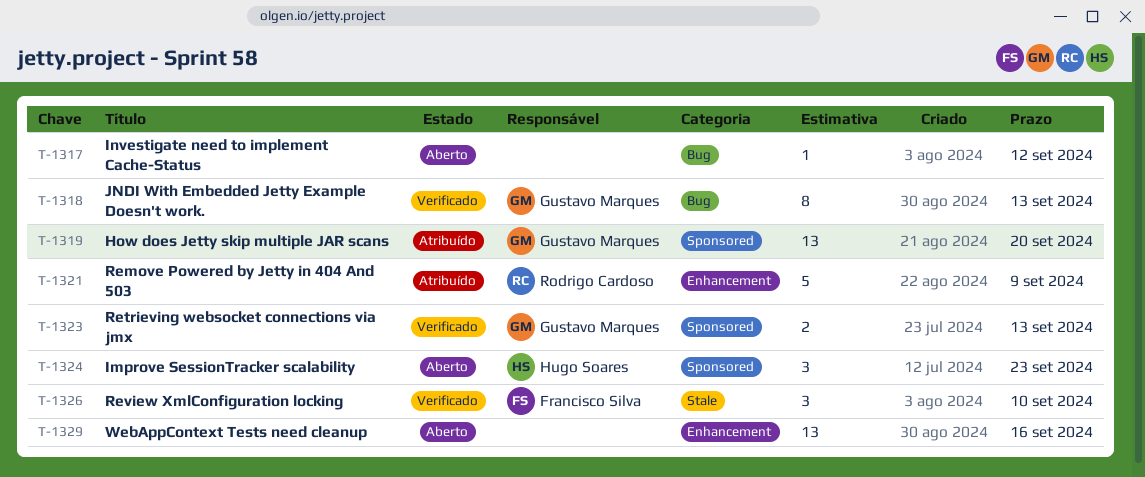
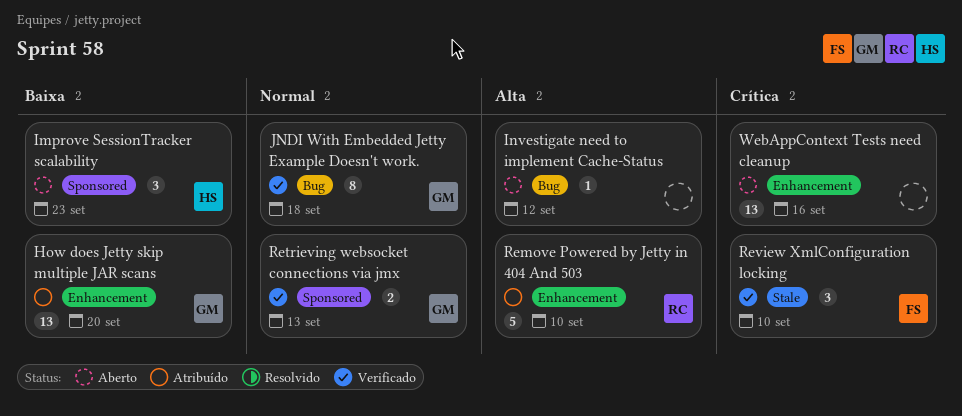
How does Jetty skip multiple JAR scans, label: Sponsored -> Enhancement
JNDI With Embedded Jetty Example Doesn't work., due: Sep 13 -> Sep 18
Remove Powered by Jetty in 404 And 503, due: Sep 9 -> Sep 10

